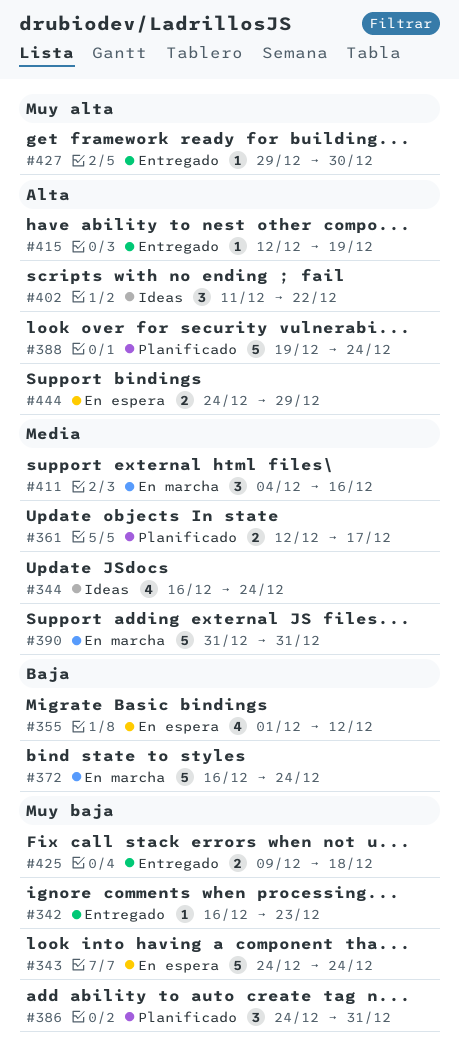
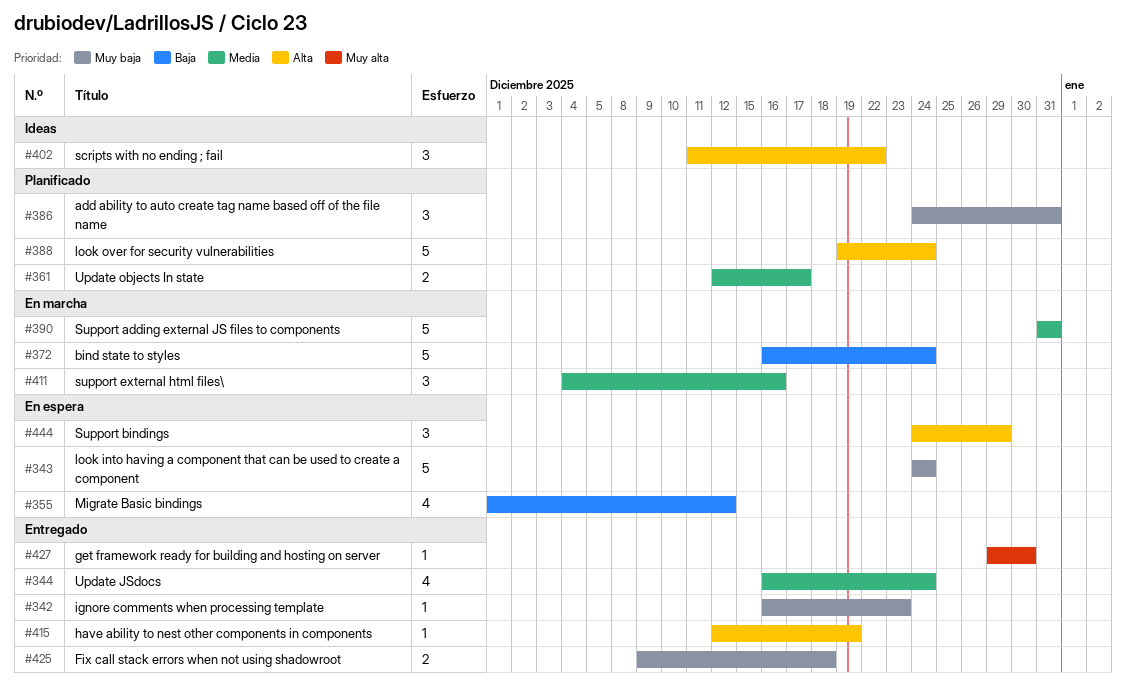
#344, status: Ideas -> Entregado
#444, estimate: 2 -> 3

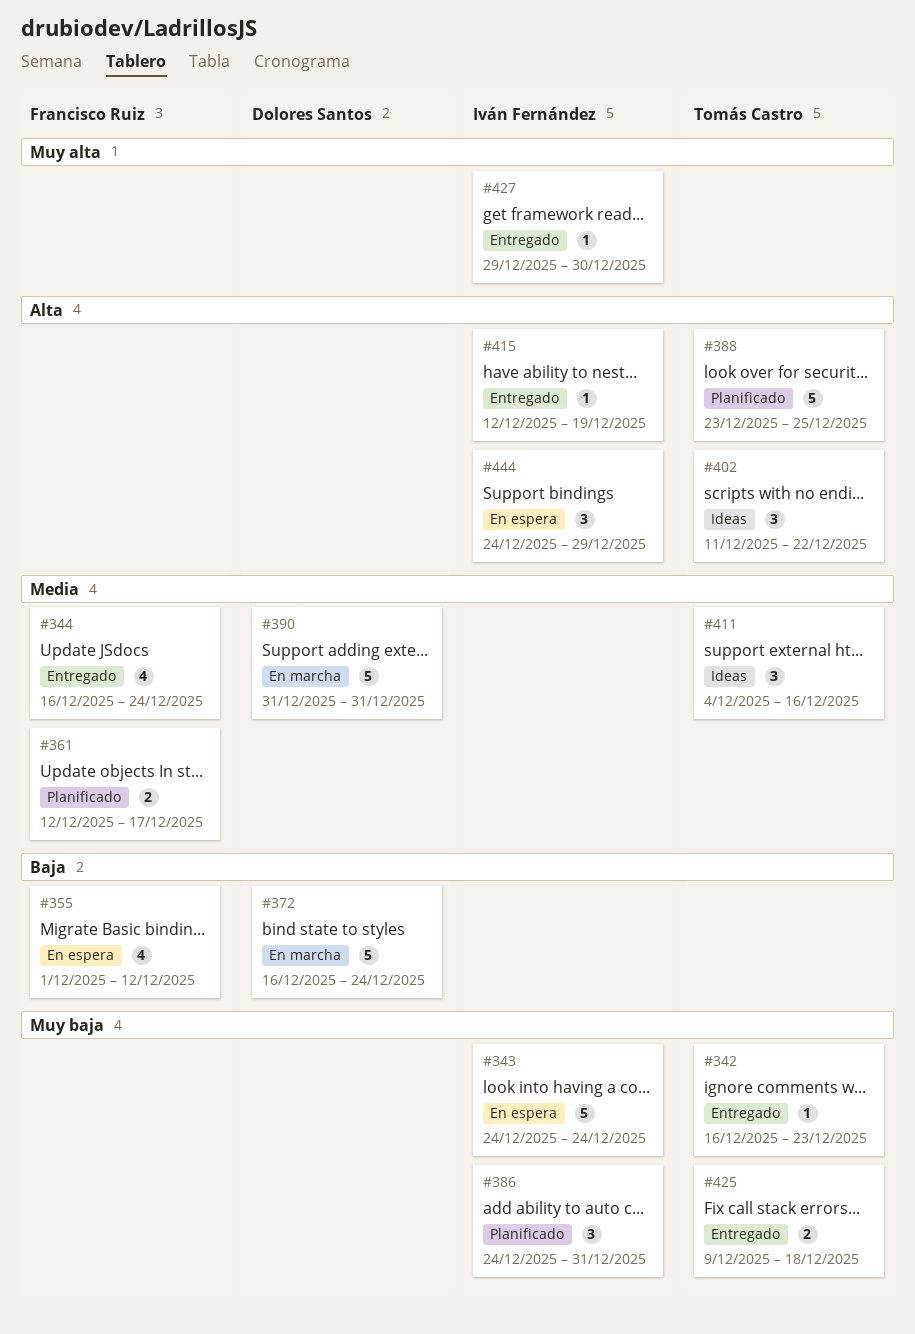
#388, start: Dec 19 -> Dec 23
#388, due: Dec 24 -> Dec 25
#411, status: En marcha -> Ideas

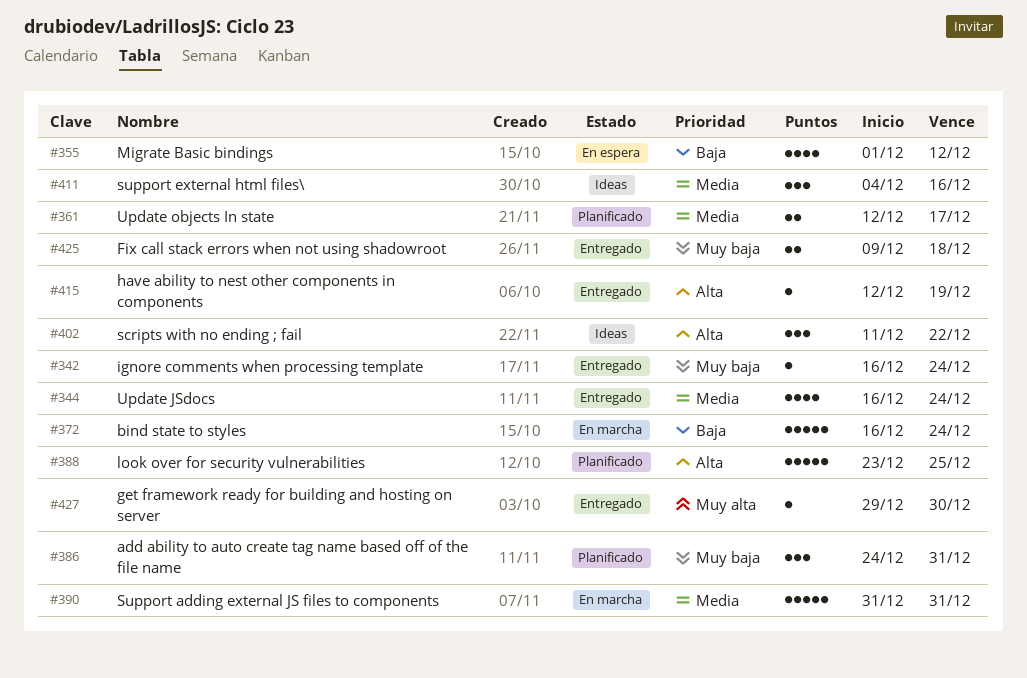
#342, due: Dec 23 -> Dec 24
#343: present -> none
#444: present -> none

